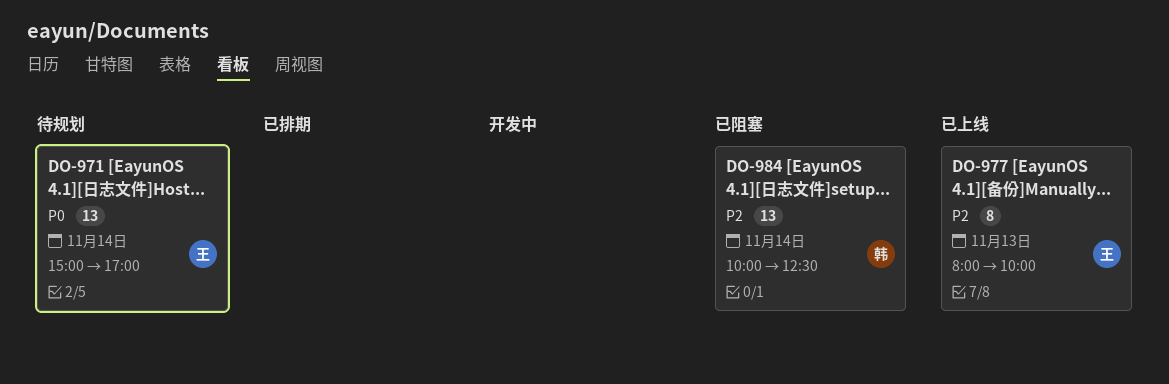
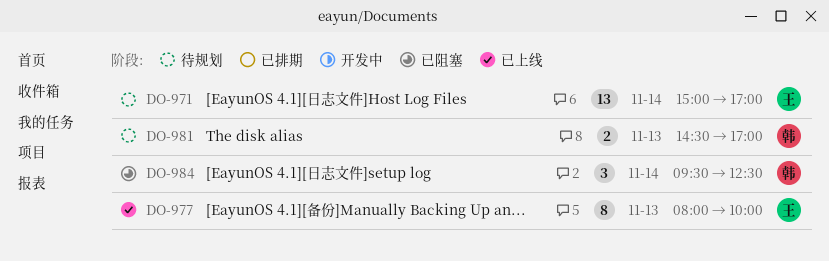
DO-981: none -> present
DO-984, estimate: 13 -> 3
DO-984, begins: 10:00 -> 09:30

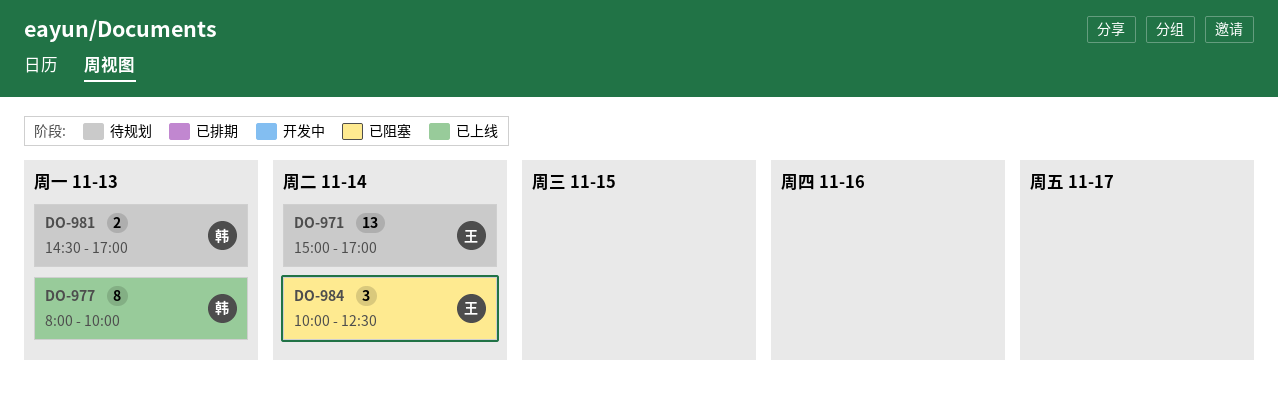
DO-977, owner: 王 -> 韩
DO-984, owner: 韩 -> 王
DO-984, begins: 09:30 -> 10:00

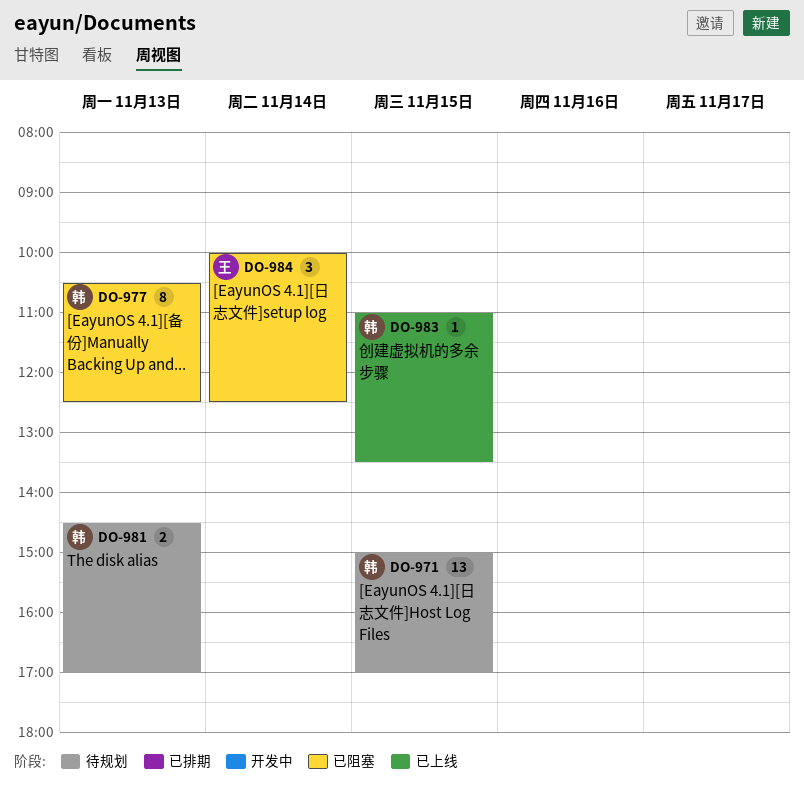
DO-971, owner: 王 -> 韩
DO-971, day: Nov 14 -> Nov 15
DO-977, status: 已上线 -> 已阻塞
DO-977, begins: 08:00 -> 10:30
DO-977, ends: 10:00 -> 12:30
DO-983: none -> present

